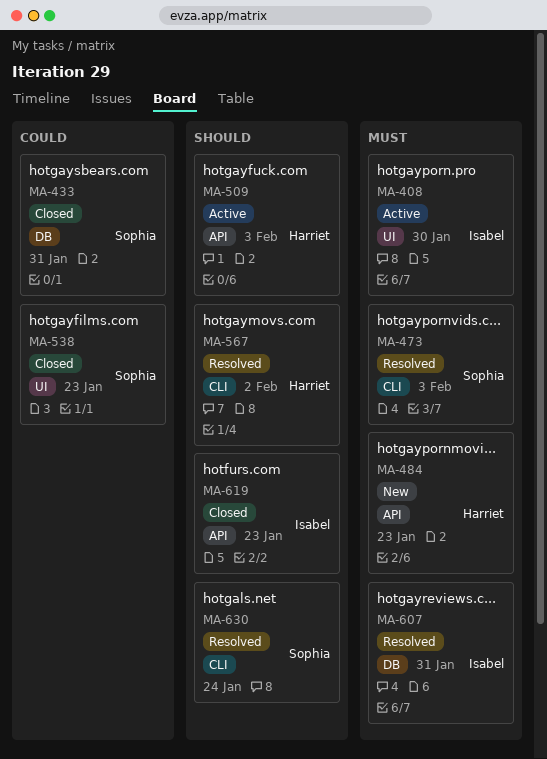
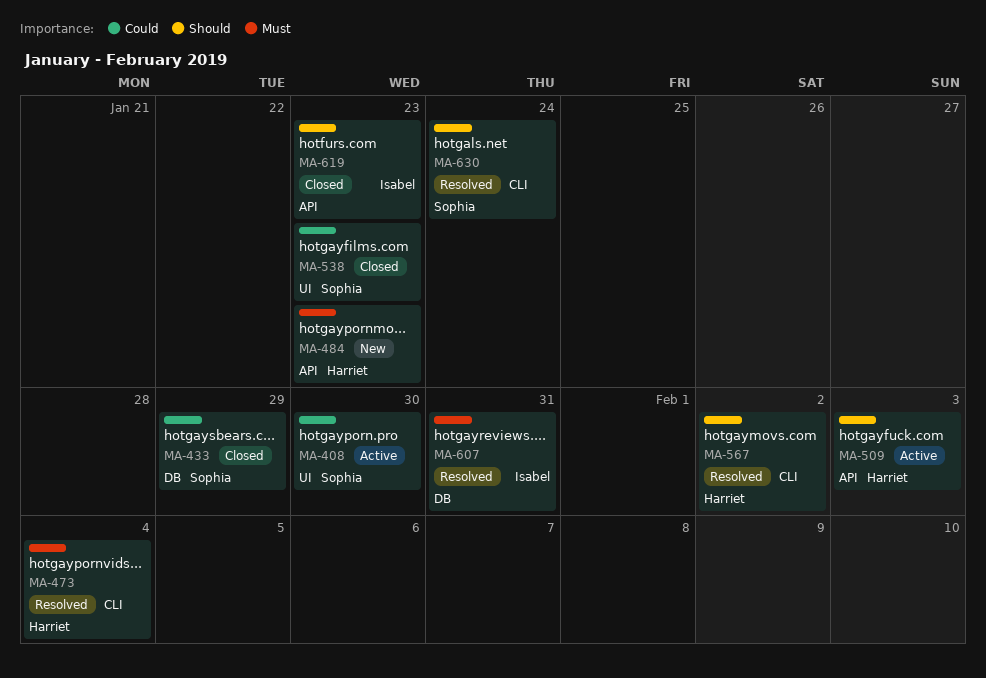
MA-408, owner: Isabel -> Sophia
MA-408, priority: Must -> Could
MA-433, due: Jan 31 -> Jan 29
MA-473, owner: Sophia -> Harriet
MA-473, due: Feb 3 -> Feb 4

